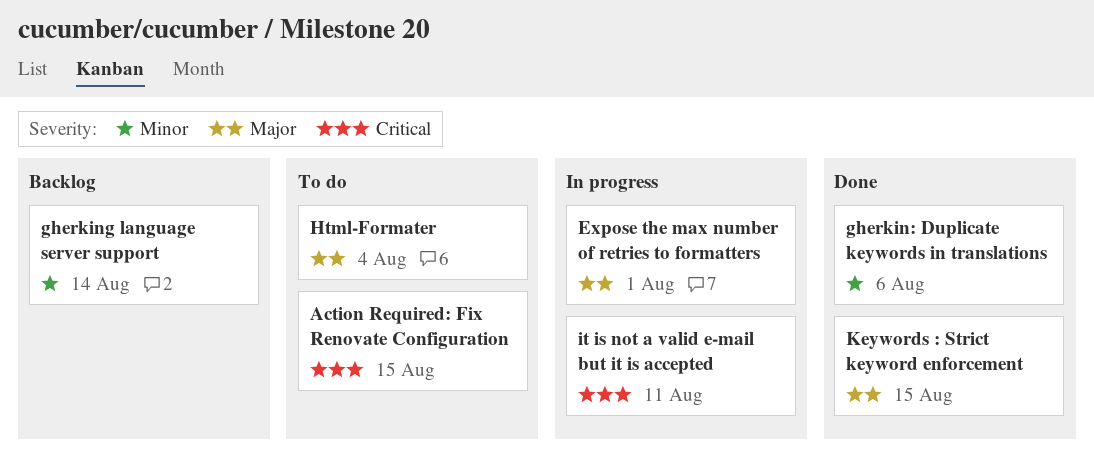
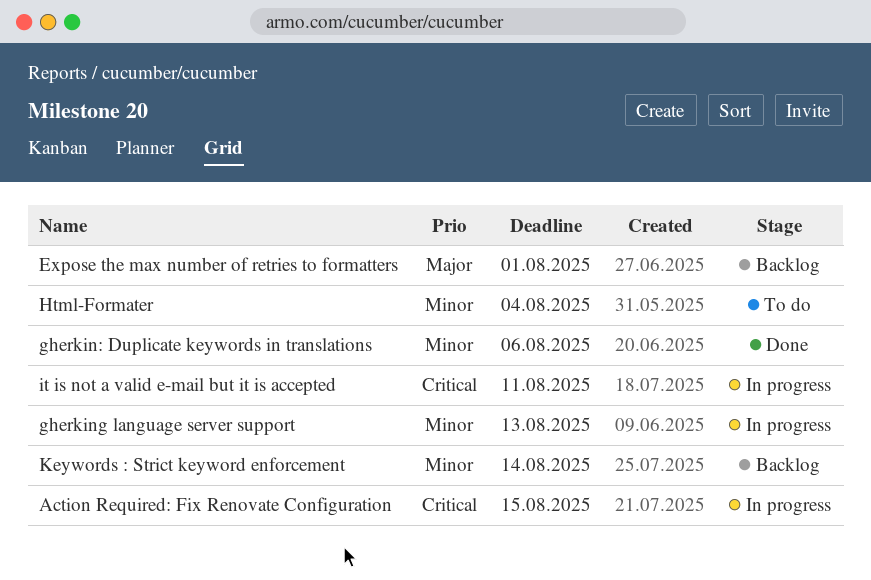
Action Required: Fix Renovate Configuration, status: To do -> In progress
Expose the max number of retries to formatters, status: In progress -> Backlog
gherking language server support, status: Backlog -> In progress
gherking language server support, due: Aug 14 -> Aug 13
Html-Formater, priority: Major -> Minor
Keywords : Strict keyword enforcement, status: Done -> Backlog
Keywords : Strict keyword enforcement, priority: Major -> Minor
Keywords : Strict keyword enforcement, due: Aug 15 -> Aug 14

